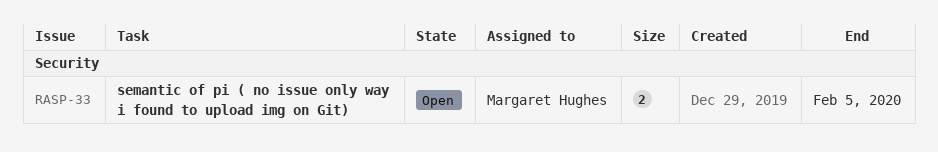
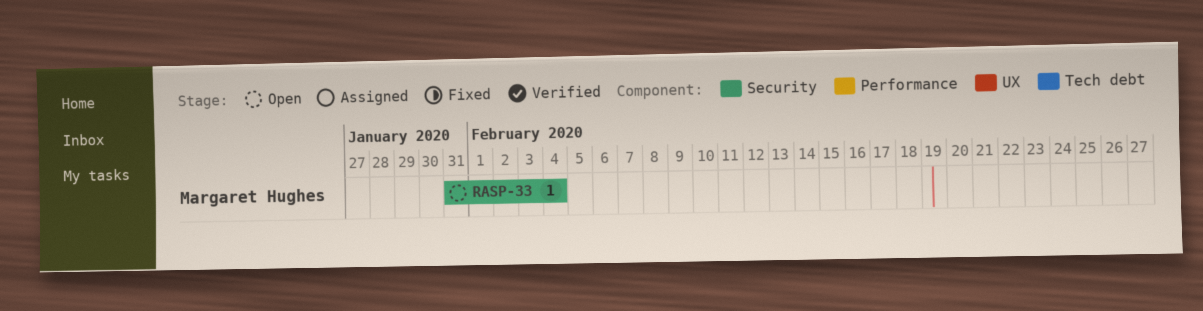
RASP-33, estimate: 2 -> 1
RASP-33, due: Feb 5 -> Feb 4

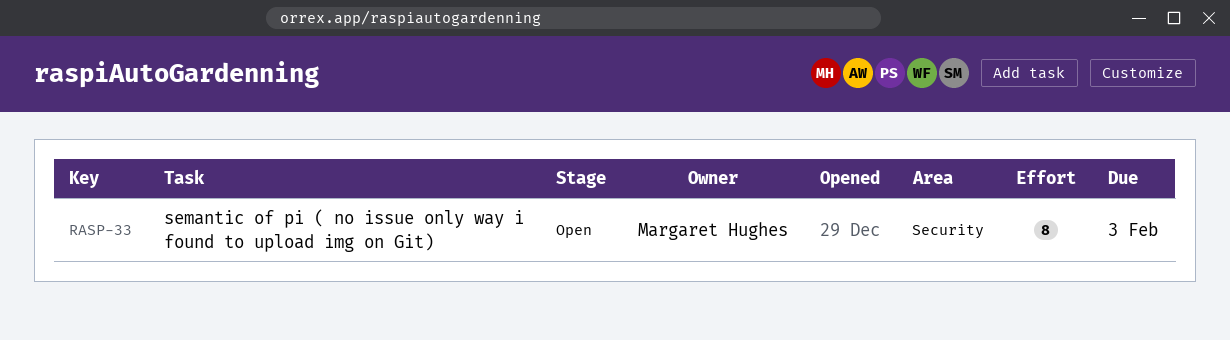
RASP-33, estimate: 1 -> 8
RASP-33, due: Feb 4 -> Feb 3

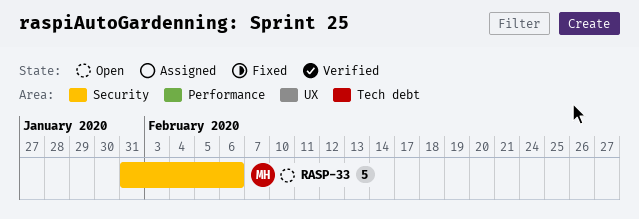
RASP-33, estimate: 8 -> 5
RASP-33, due: Feb 3 -> Feb 6

